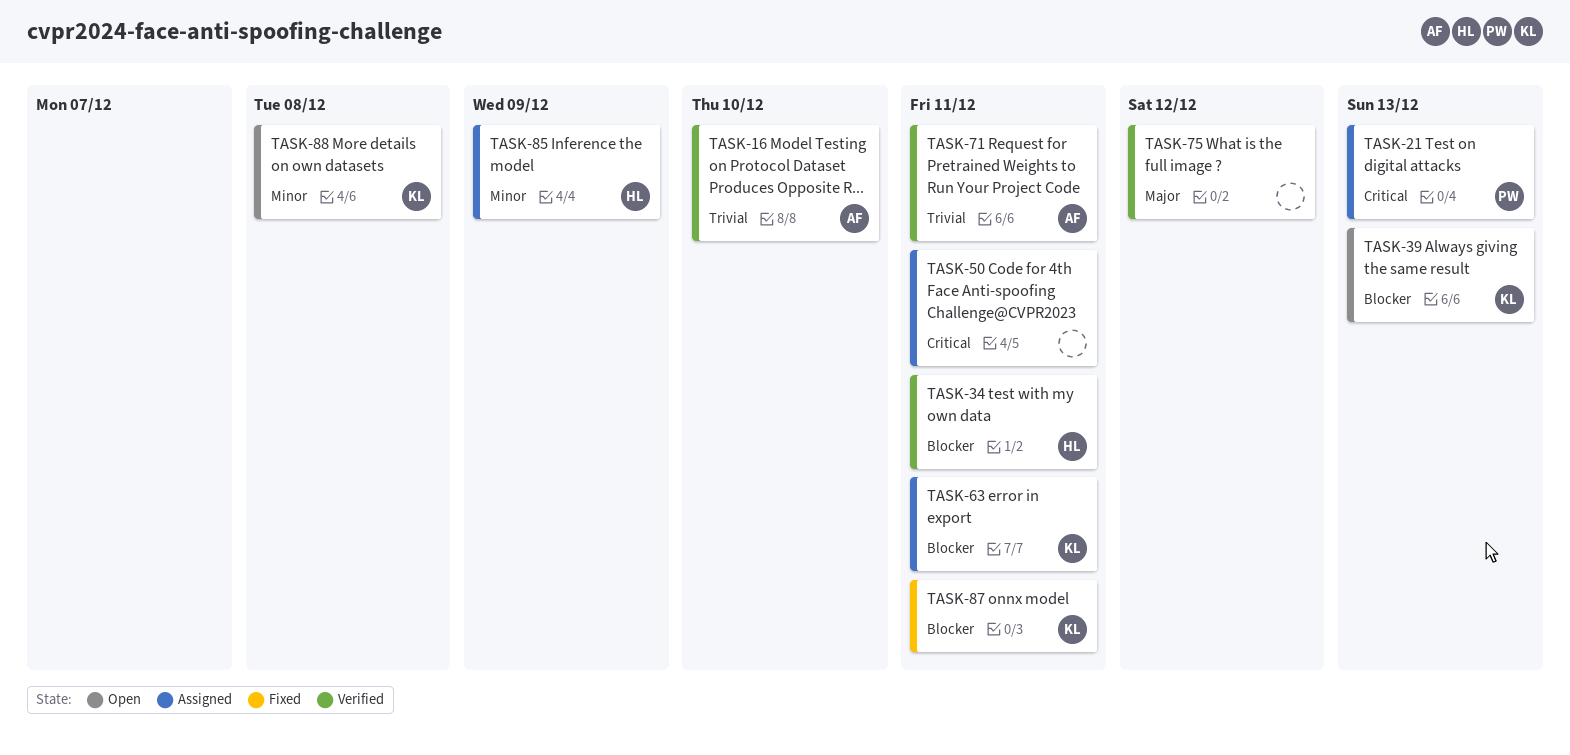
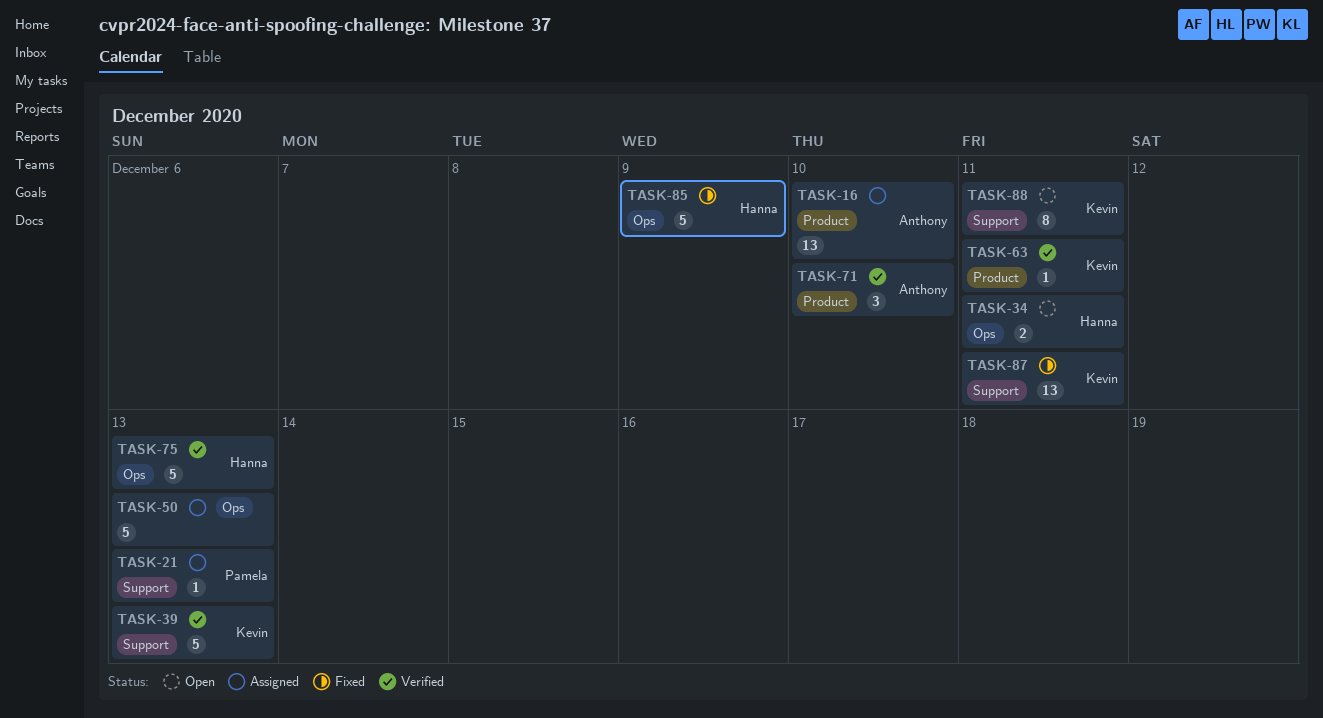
TASK-16, status: Verified -> Assigned
TASK-34, status: Verified -> Open
TASK-39, status: Open -> Verified
TASK-50, due: Dec 11 -> Dec 13
TASK-63, status: Assigned -> Verified
TASK-71, due: Dec 11 -> Dec 10
TASK-75, owner: none -> Hanna
TASK-75, due: Dec 12 -> Dec 13
TASK-85, status: Assigned -> Fixed
TASK-88, due: Dec 8 -> Dec 11

